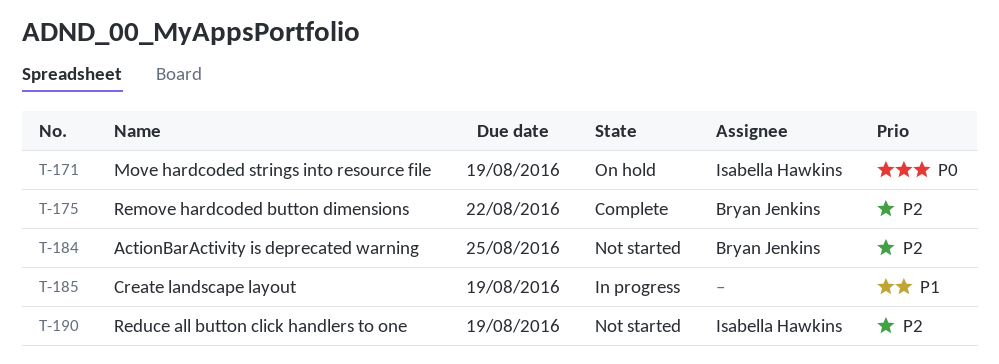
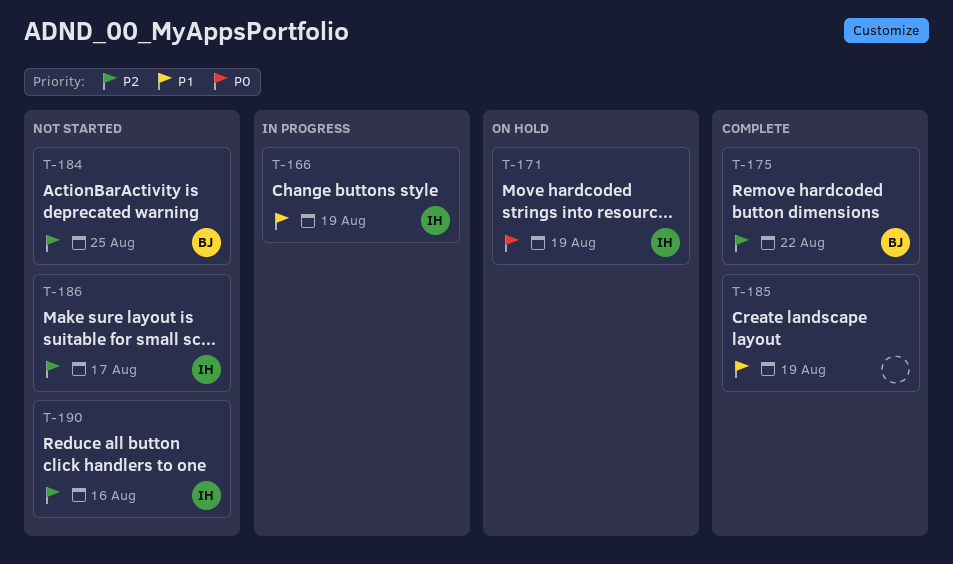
T-166: none -> present
T-185, status: In progress -> Complete
T-186: none -> present
T-190, due: Aug 19 -> Aug 16

